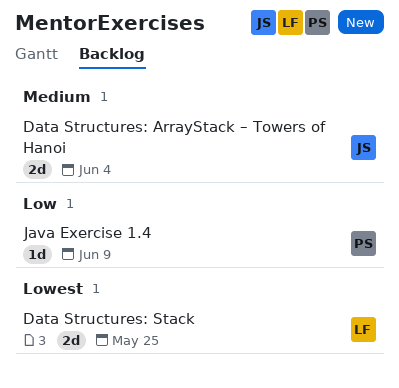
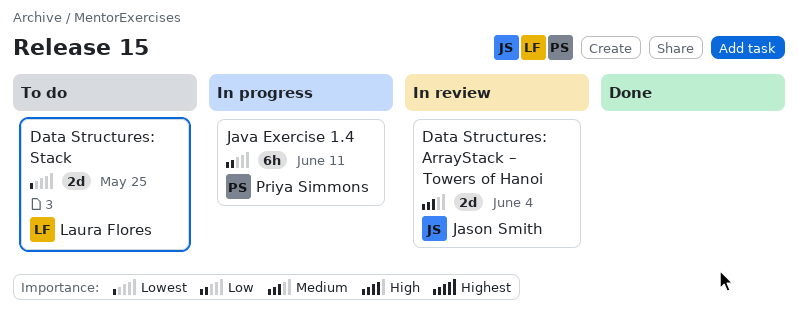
Java Exercise 1.4, estimate: 1d -> 6h
Java Exercise 1.4, due: Jun 9 -> Jun 11

